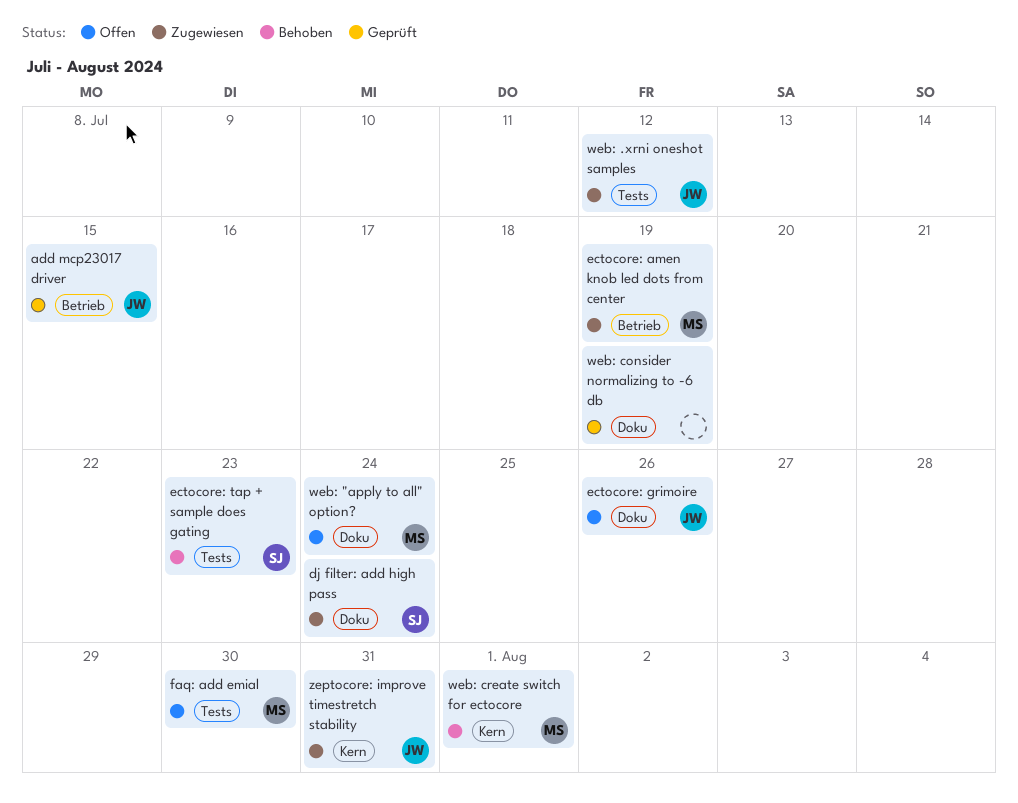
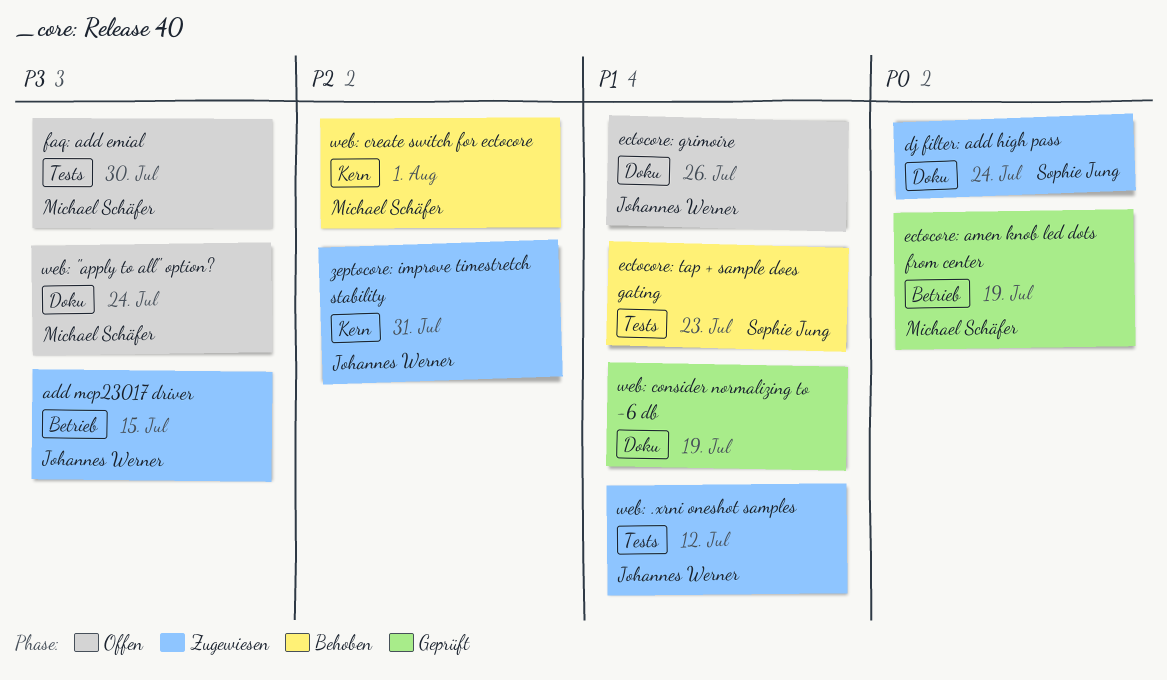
add mcp23017 driver, status: Geprüft -> Zugewiesen
ectocore: amen knob led dots from center, status: Zugewiesen -> Geprüft

